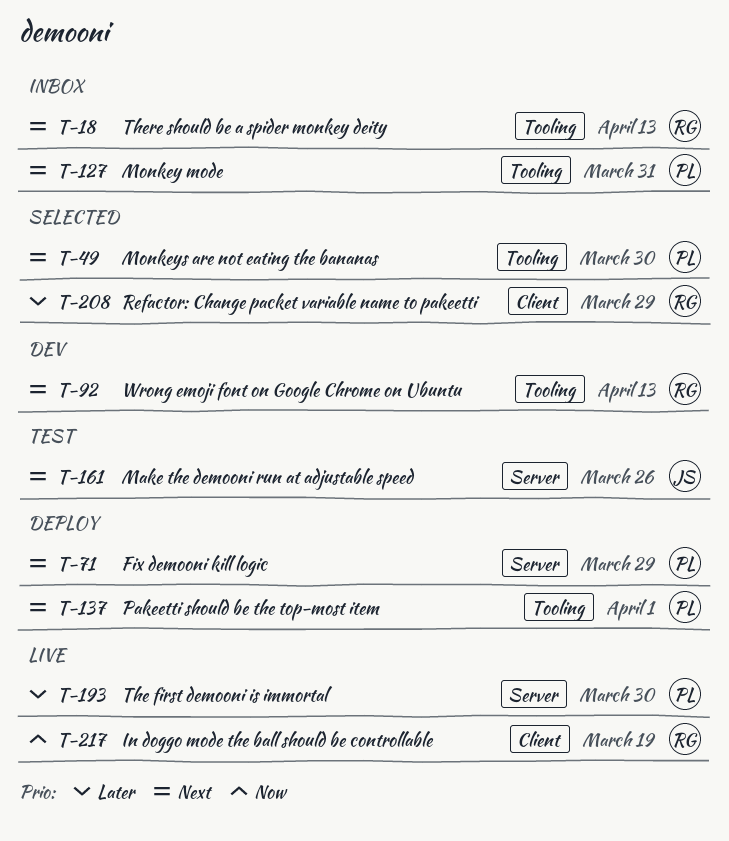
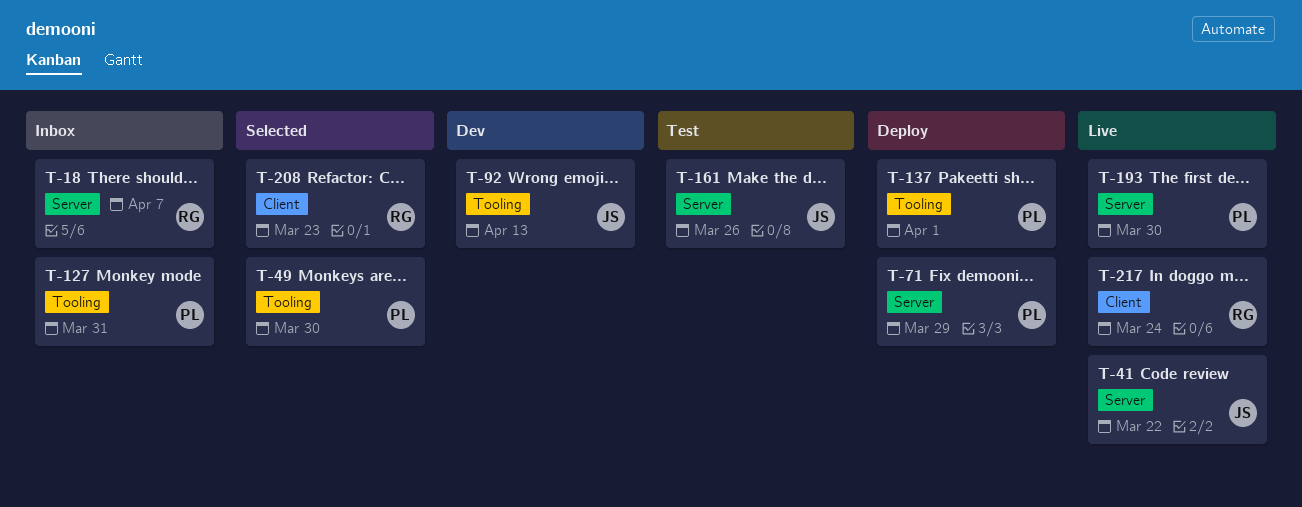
T-18, label: Tooling -> Server
T-18, due: Apr 13 -> Apr 7
T-41: none -> present
T-92, owner: RG -> JS
T-208, due: Mar 29 -> Mar 23
T-217, due: Mar 19 -> Mar 24

